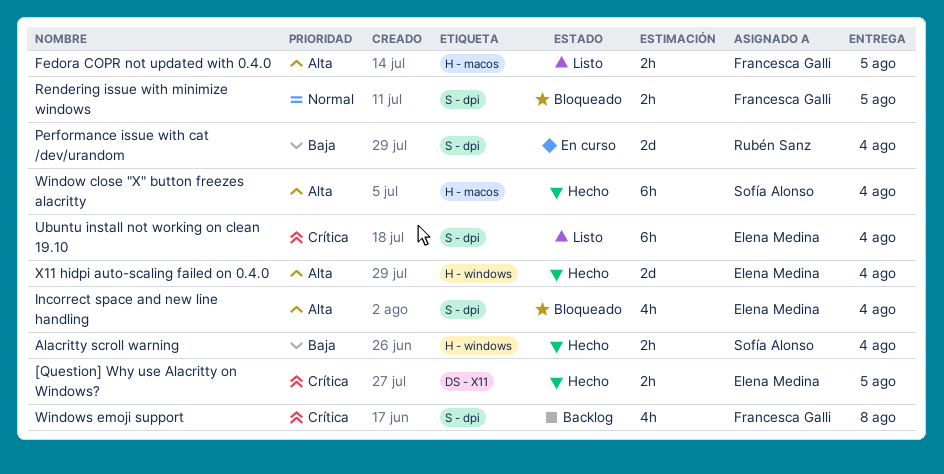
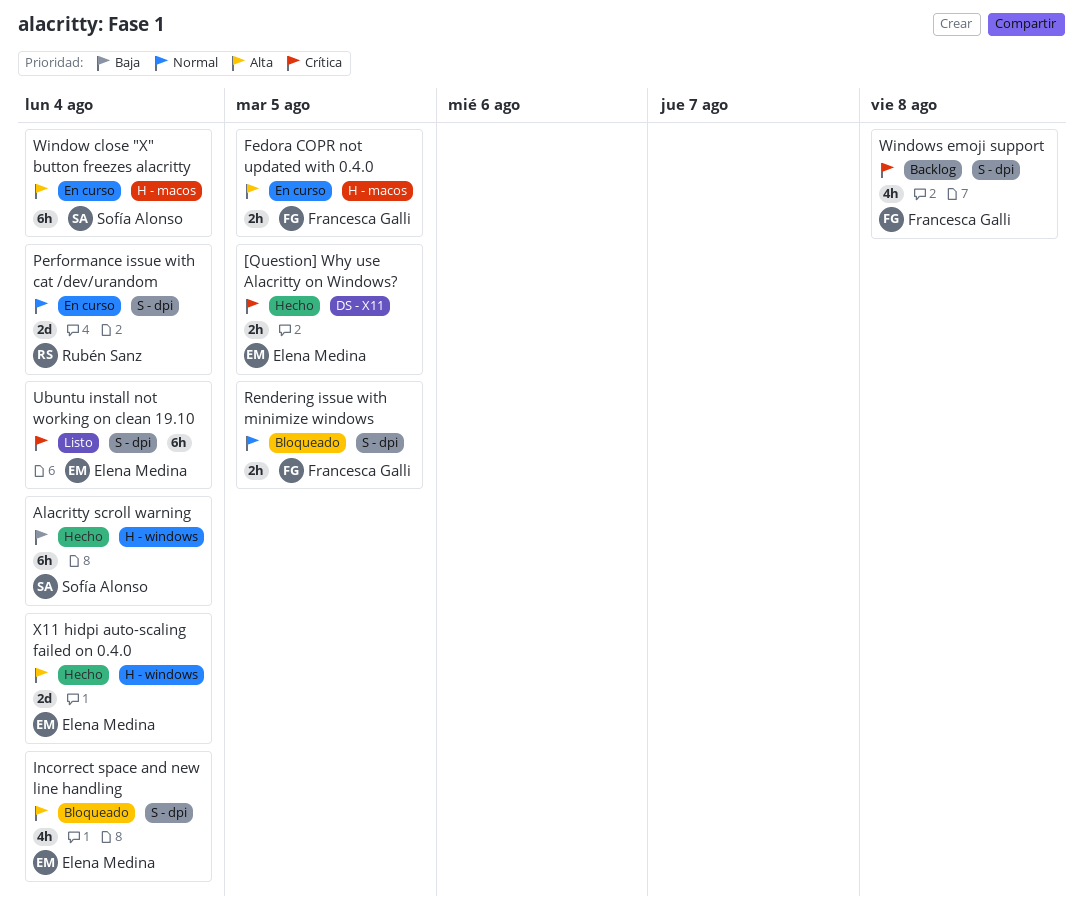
Alacritty scroll warning, estimate: 2h -> 6h
Fedora COPR not updated with 0.4.0, status: Listo -> En curso
Performance issue with cat /dev/urandom, priority: Baja -> Normal
Window close "X" button freezes alacritty, status: Hecho -> En curso

